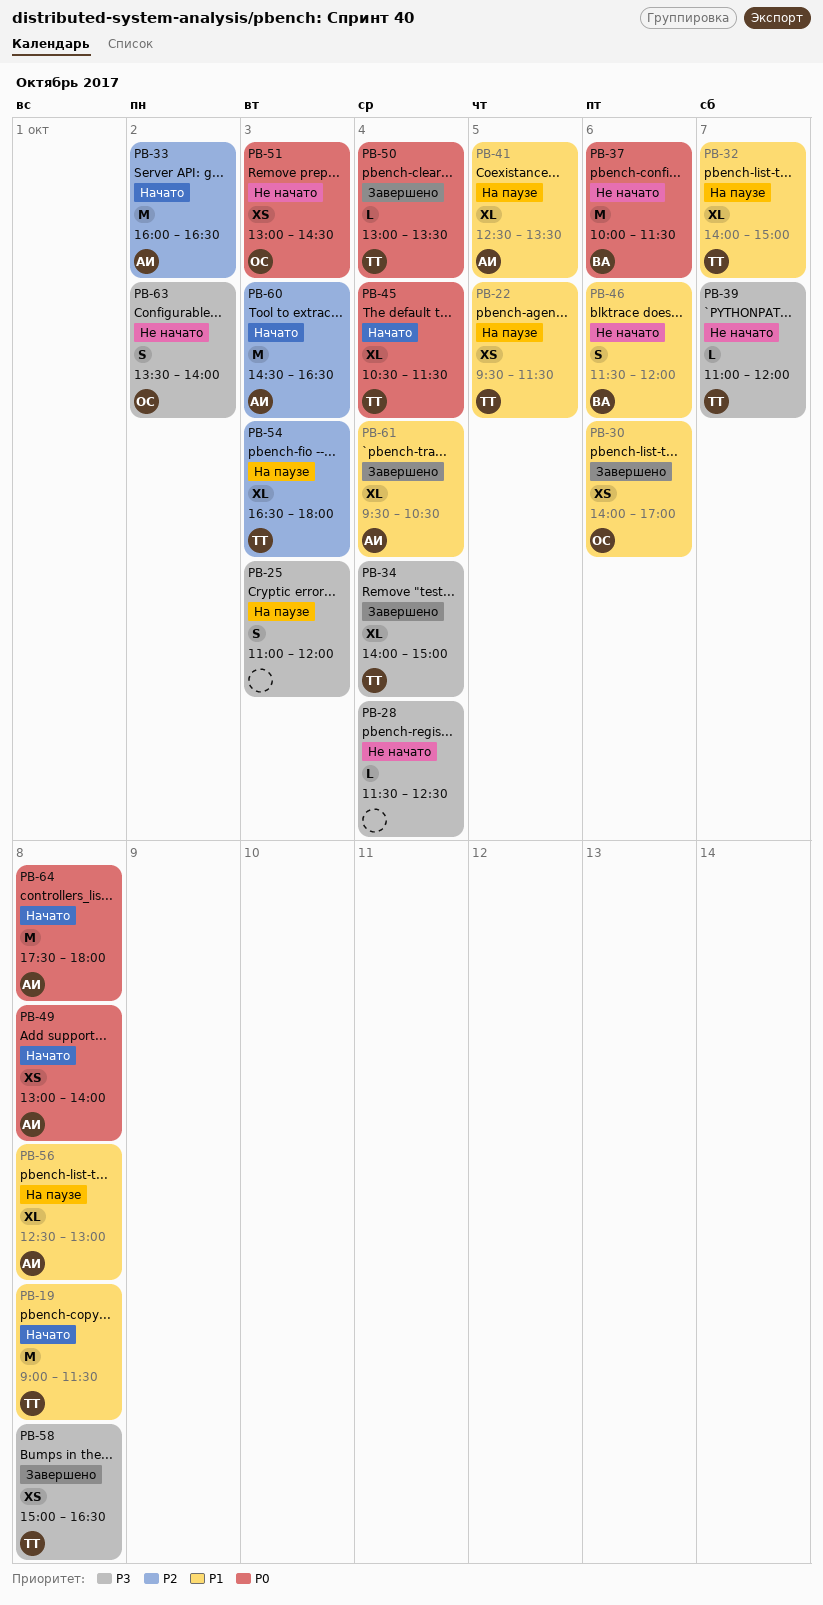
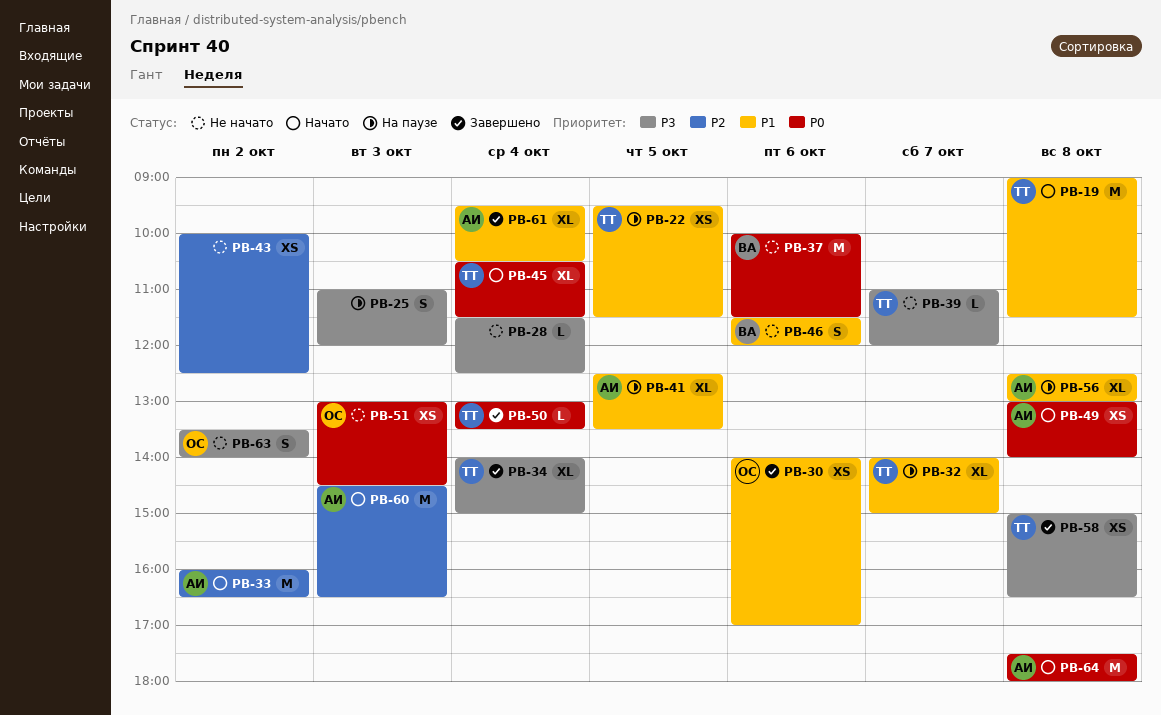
PB-43: none -> present
PB-54: present -> none

